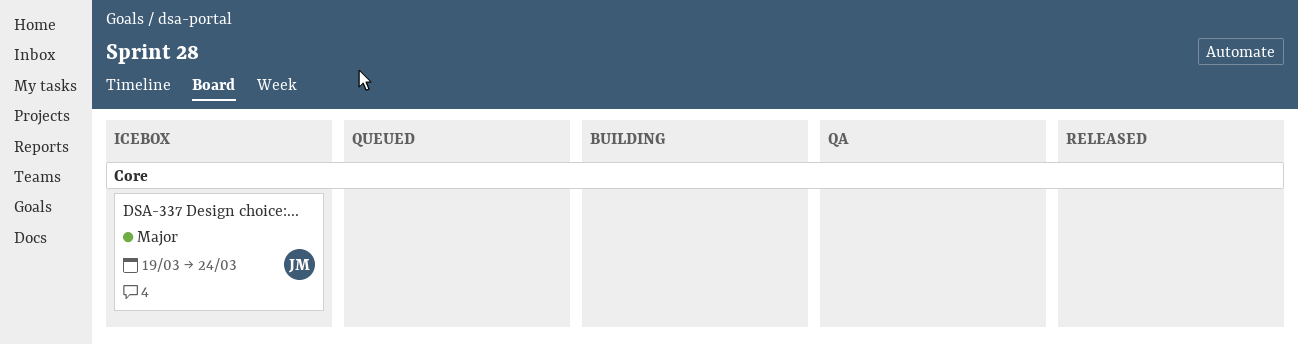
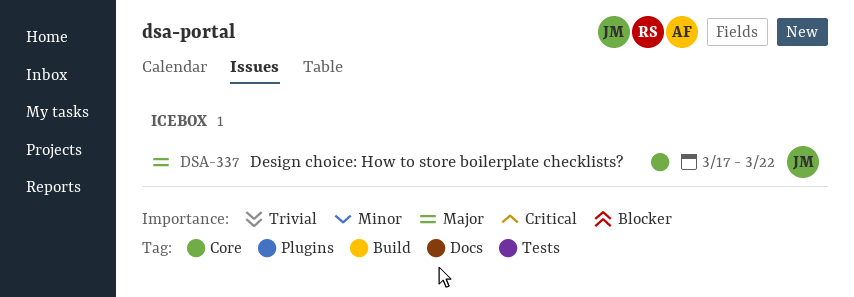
DSA-337, start: Mar 19 -> Mar 17
DSA-337, due: Mar 24 -> Mar 22

